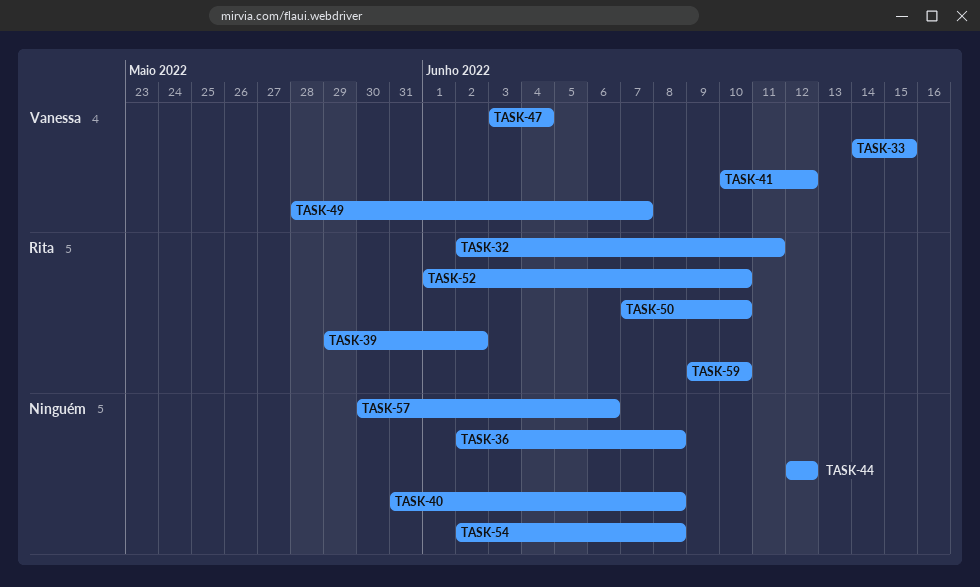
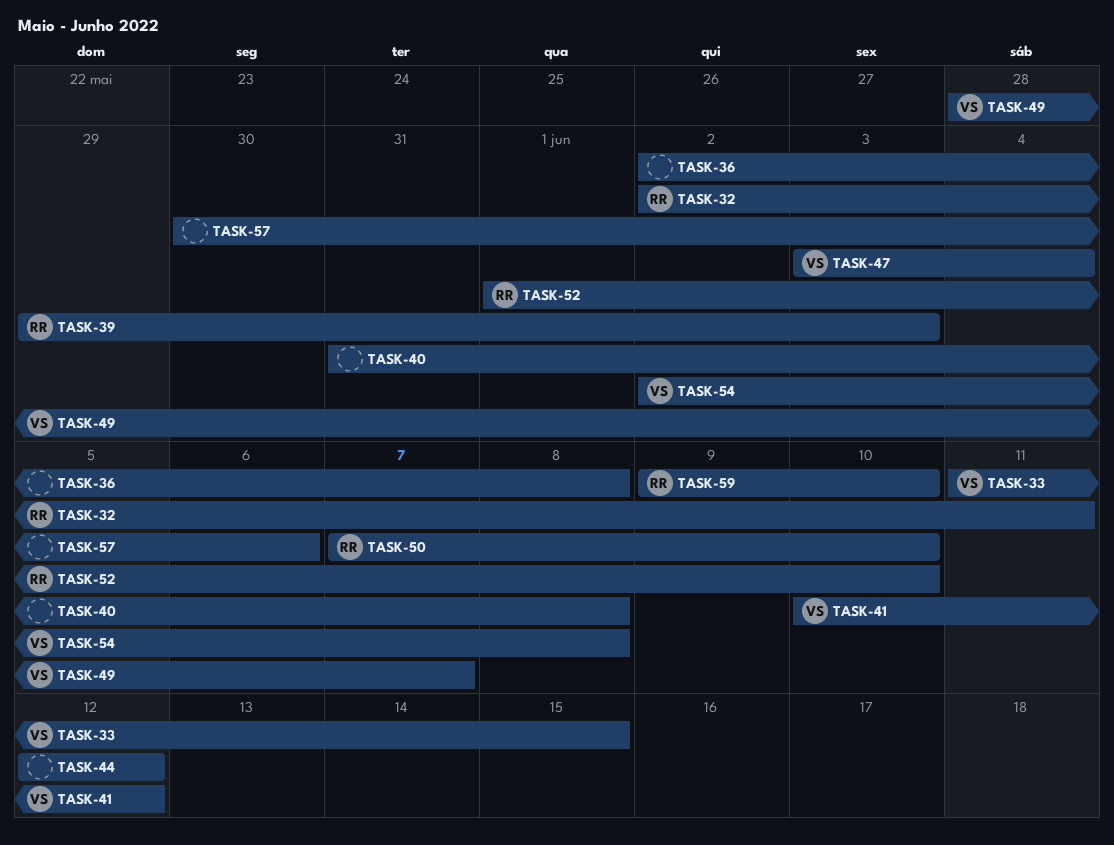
TASK-33, start: Jun 14 -> Jun 11
TASK-39, due: Jun 2 -> Jun 3
TASK-54, owner: none -> Vanessa

